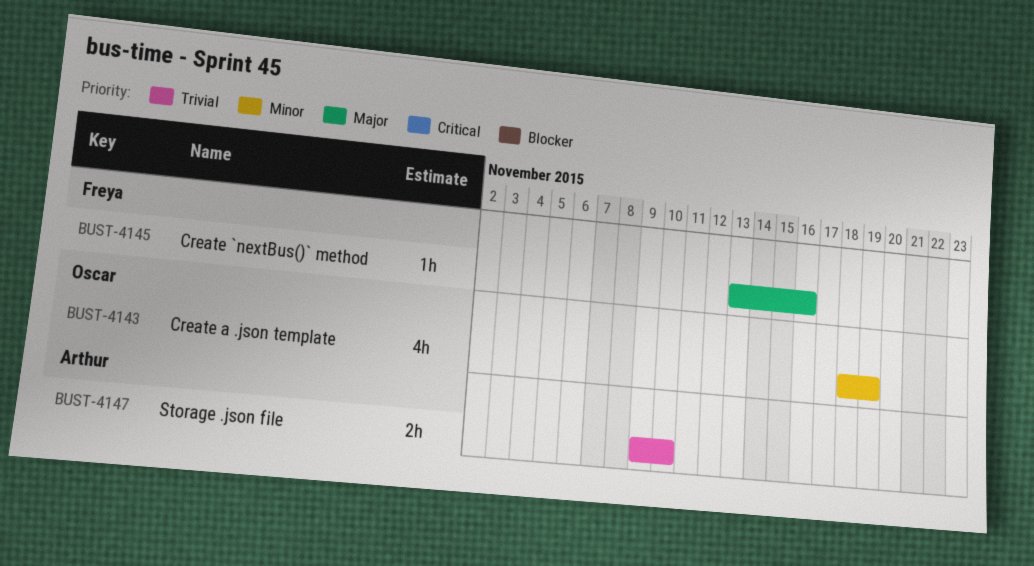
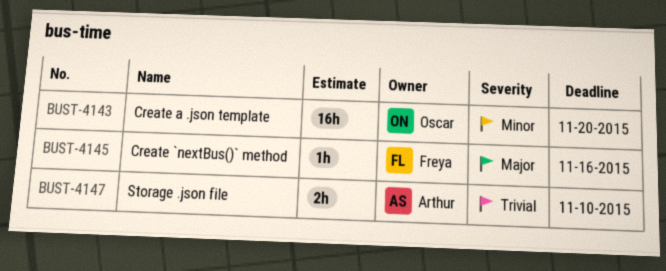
BUST-4143, estimate: 4h -> 16h
BUST-4143, due: Nov 19 -> Nov 20

